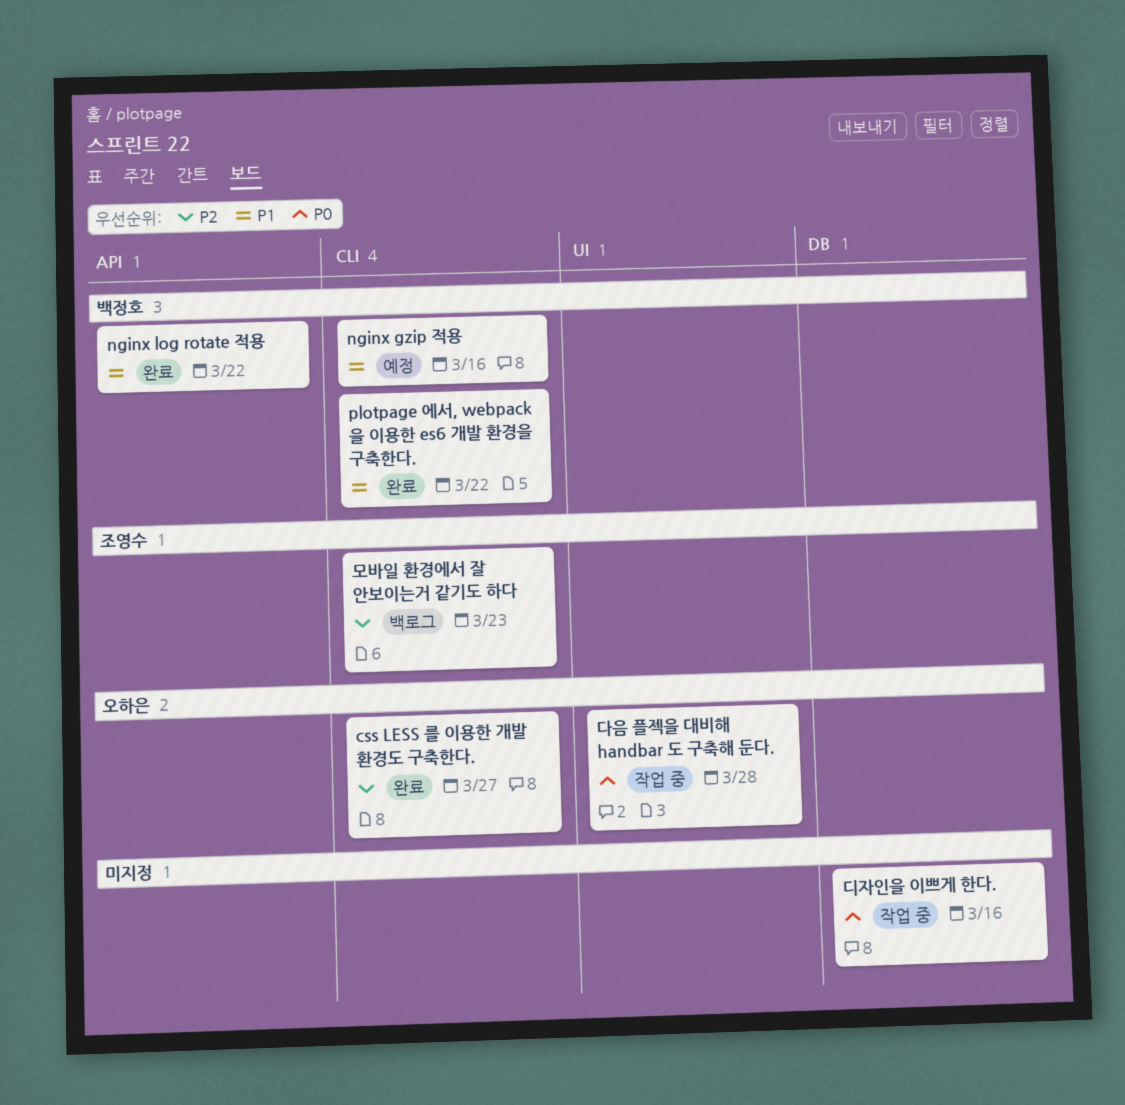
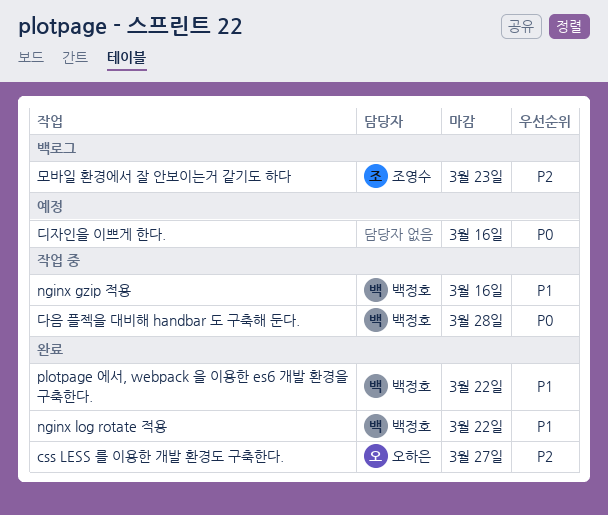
nginx gzip 적용, status: 예정 -> 작업 중
다음 플젝을 대비해 handbar 도 구축해 둔다., owner: 오하은 -> 백정호
디자인을 이쁘게 한다., status: 작업 중 -> 예정

